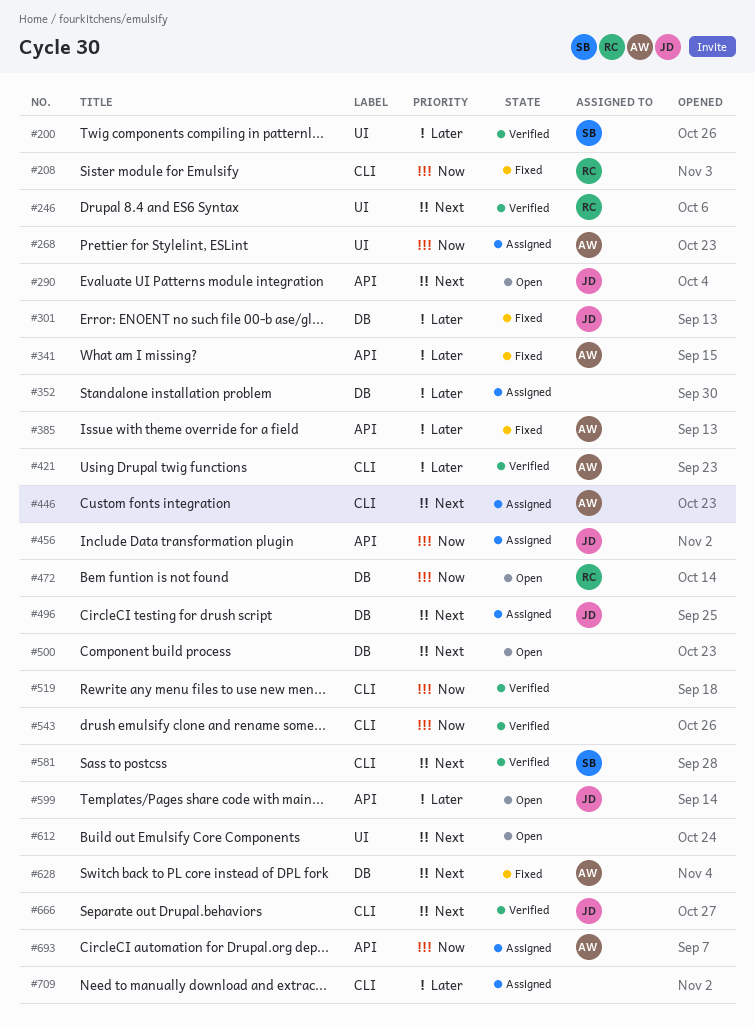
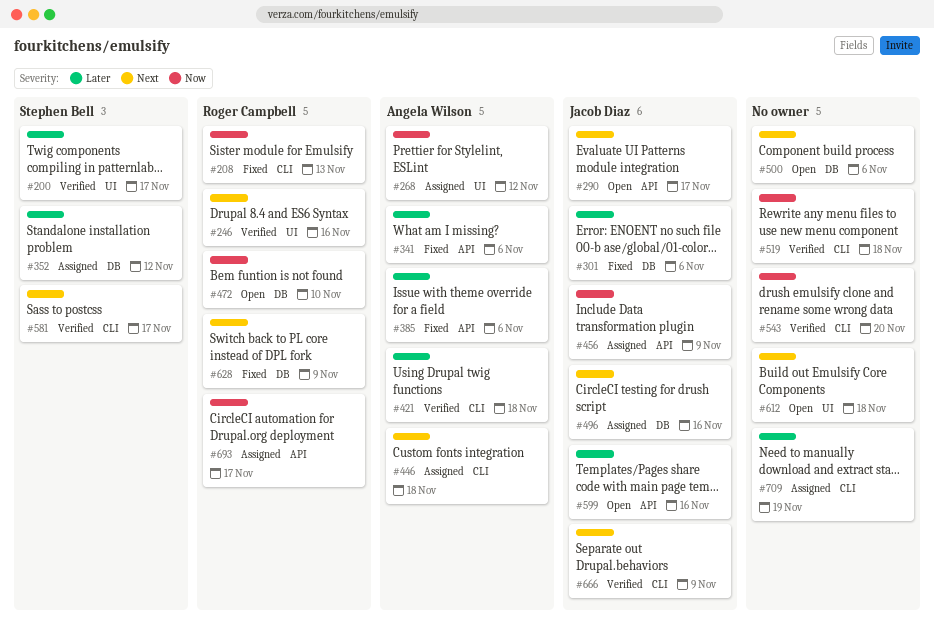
#352, owner: none -> Stephen Bell
#628, owner: Angela Wilson -> Roger Campbell
#693, owner: Angela Wilson -> Roger Campbell

